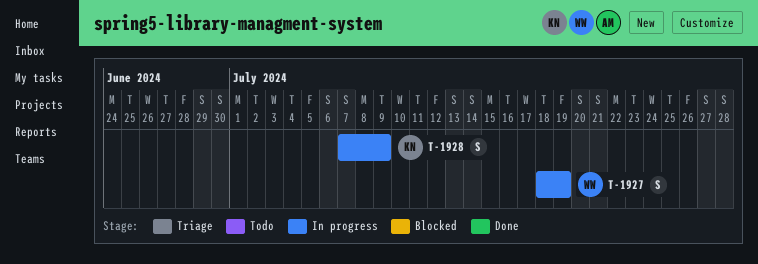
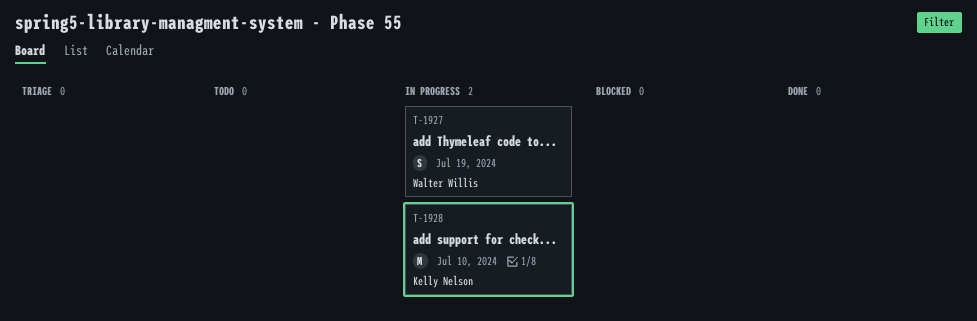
T-1928, estimate: S -> M
T-1928, due: Jul 9 -> Jul 10

